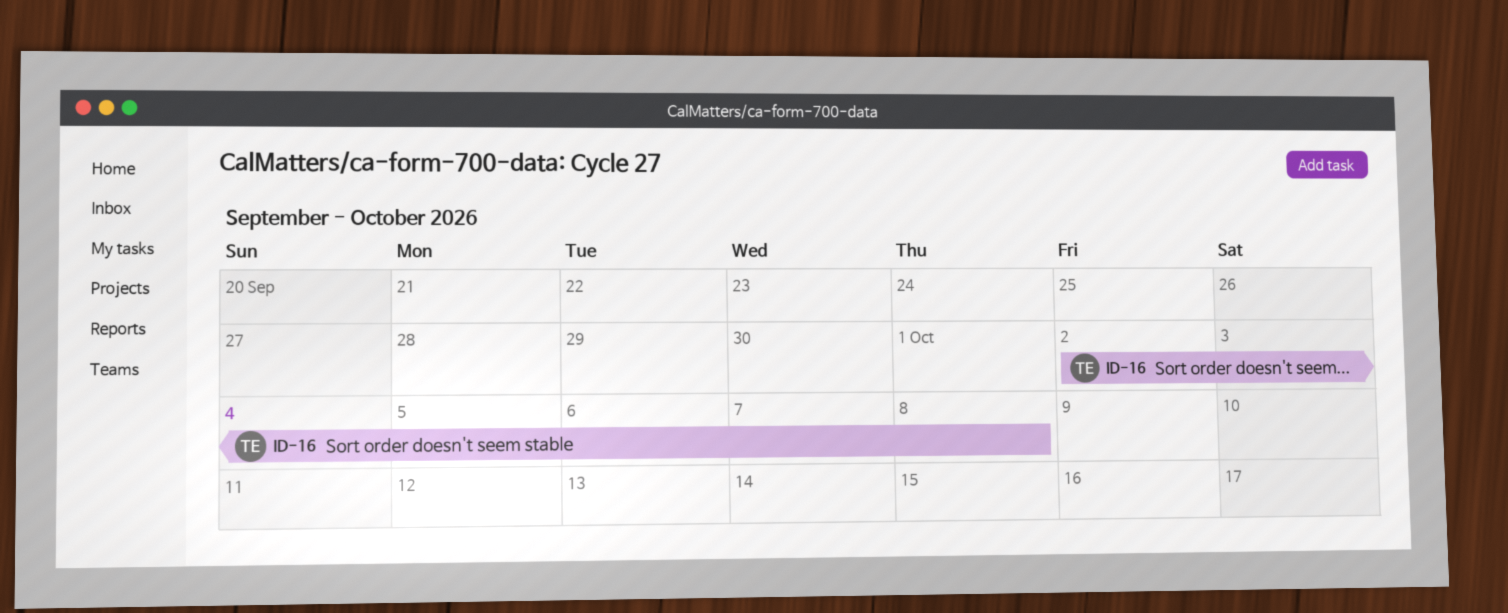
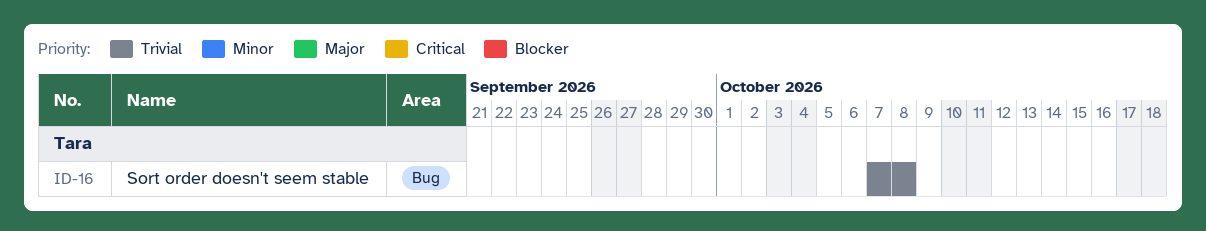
ID-16, start: Oct 2 -> Oct 7

